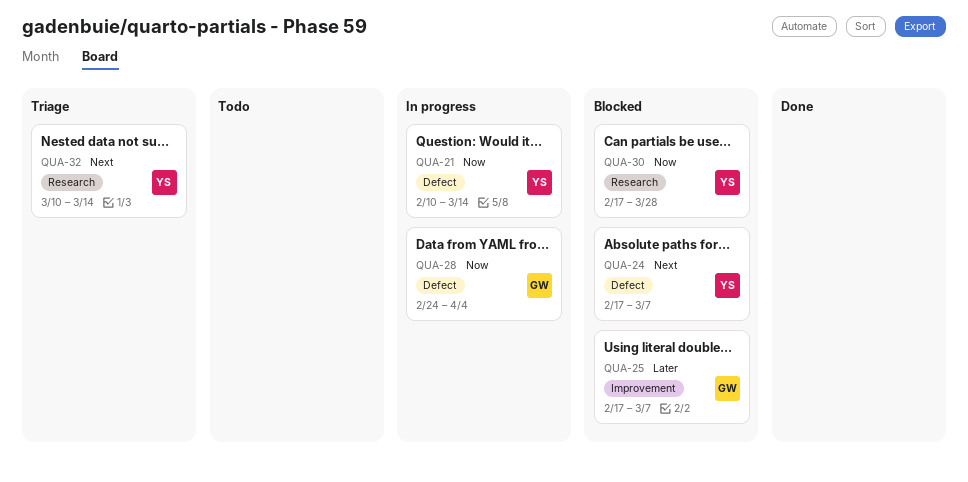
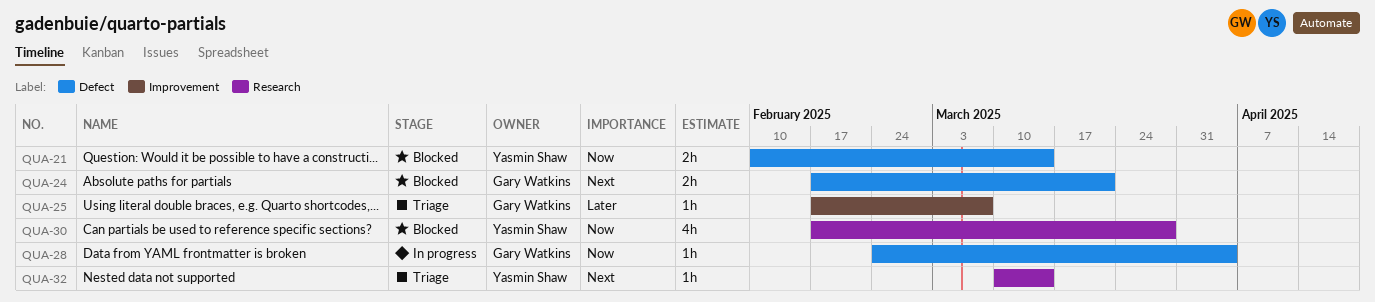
QUA-21, status: In progress -> Blocked
QUA-24, owner: Yasmin Shaw -> Gary Watkins
QUA-24, due: Mar 7 -> Mar 21
QUA-25, status: Blocked -> Triage

